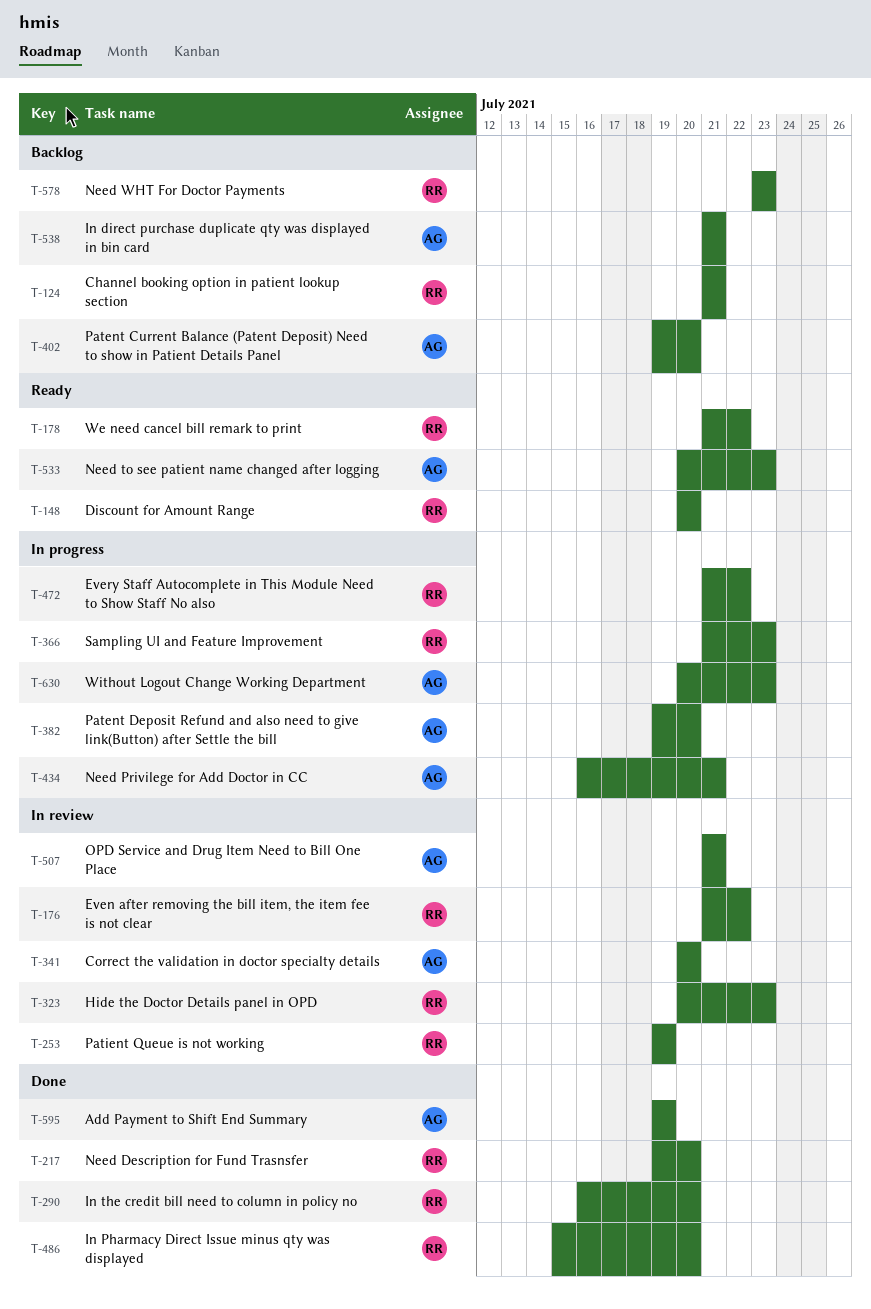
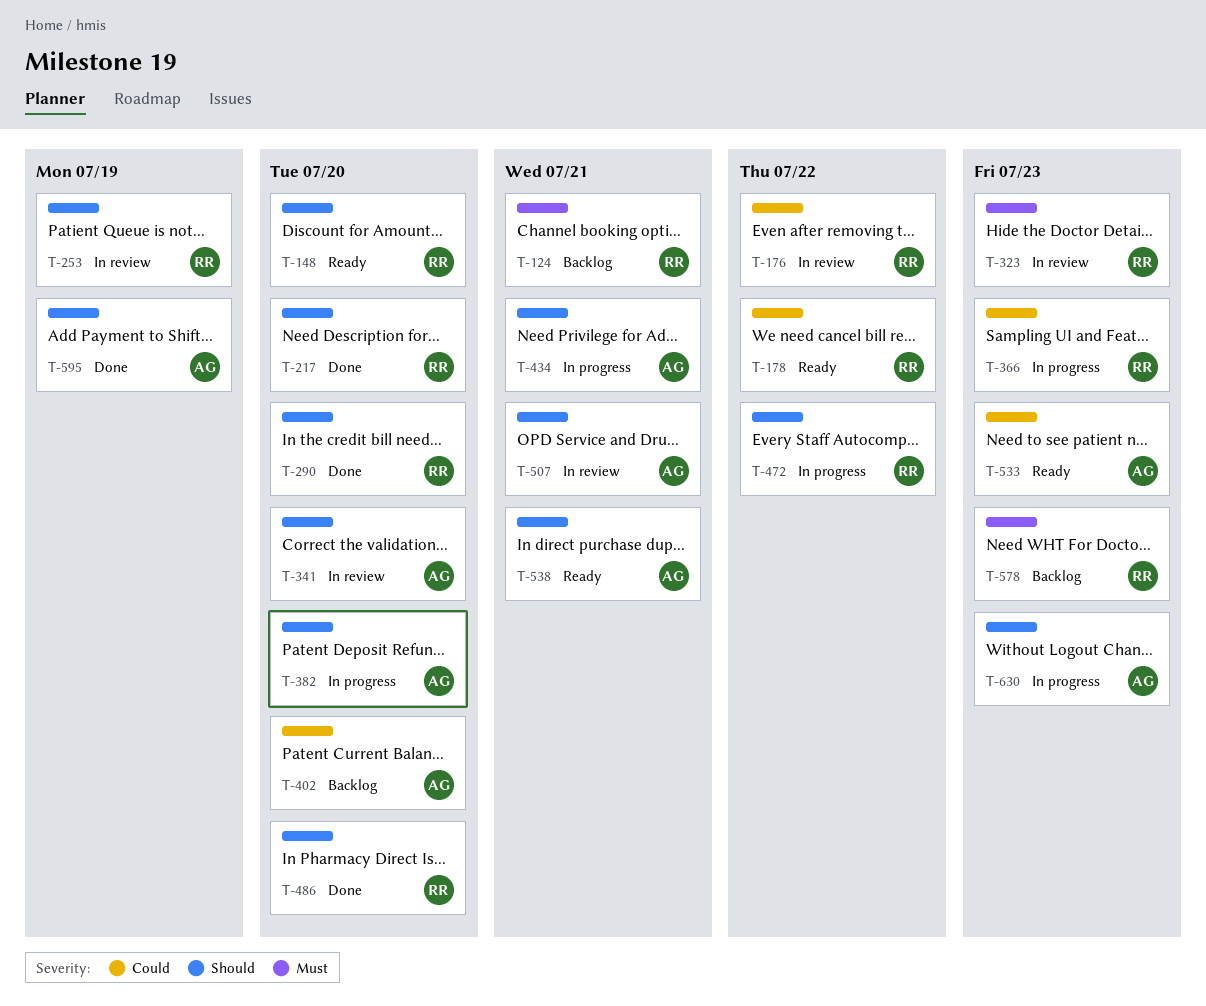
T-538, status: Backlog -> Ready

